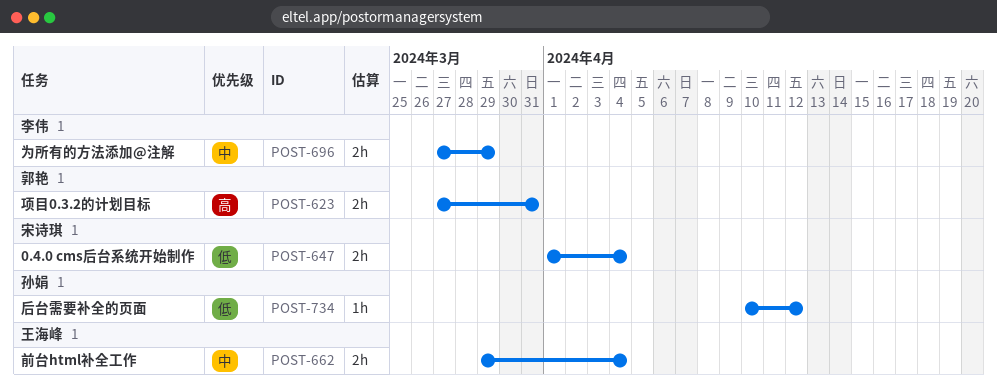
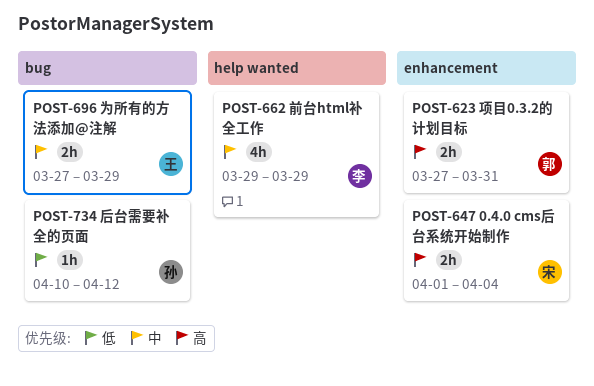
POST-647, priority: 低 -> 高
POST-662, owner: 王海峰 -> 李伟
POST-662, estimate: 2h -> 4h
POST-662, due: Apr 4 -> Mar 29
POST-696, owner: 李伟 -> 王海峰

